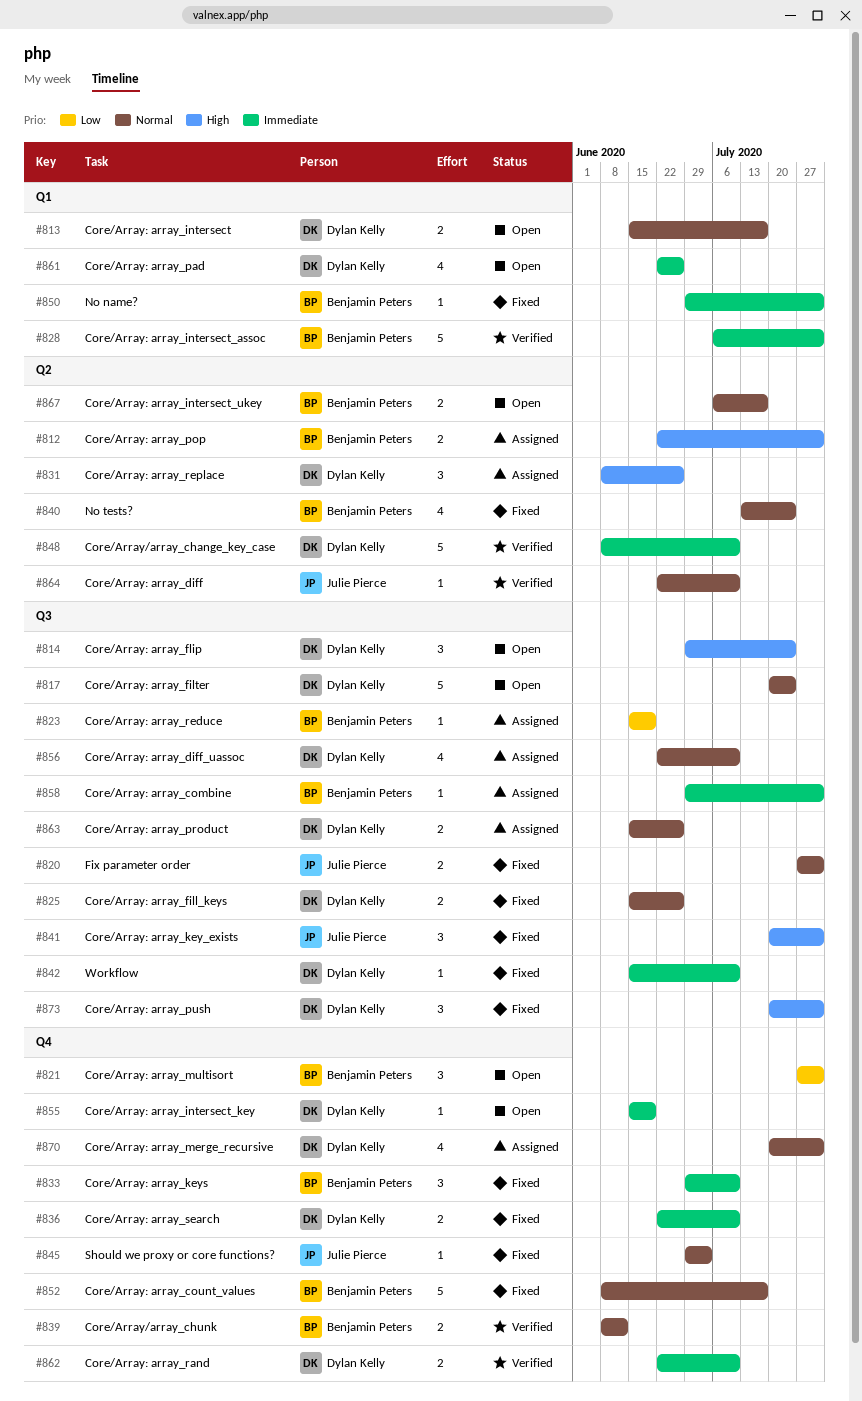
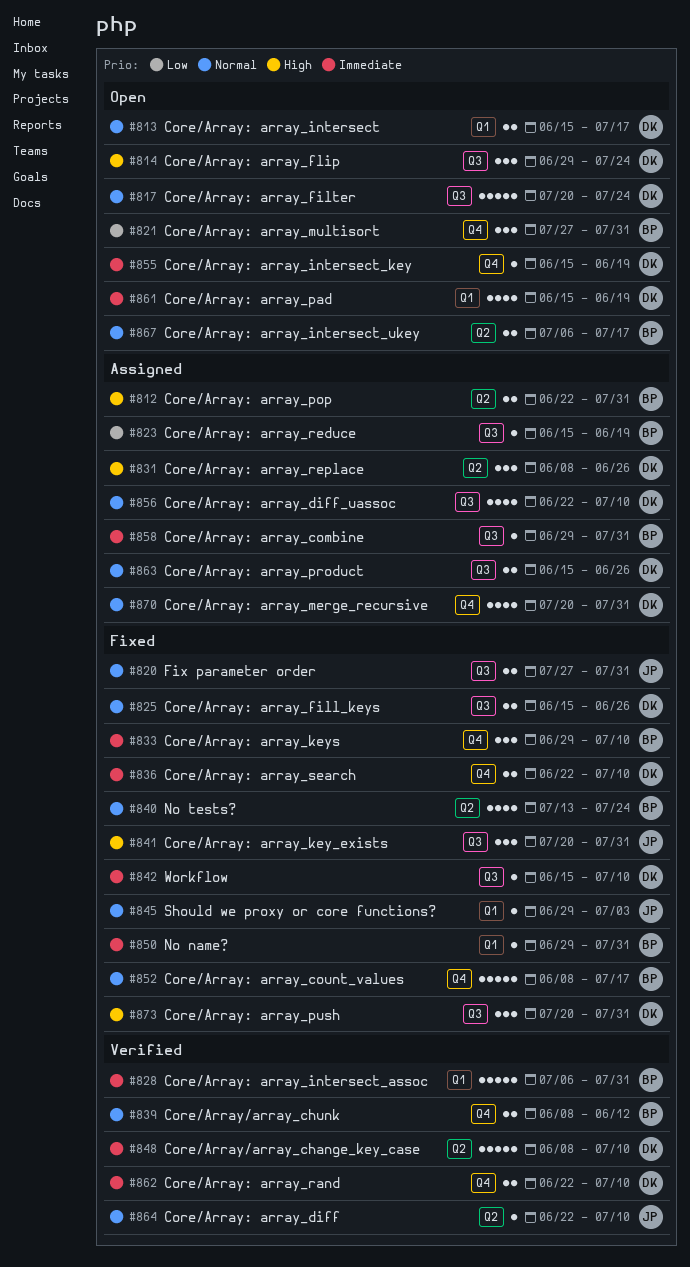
#845, label: Q4 -> Q1
#861, start: Jun 22 -> Jun 15
#861, due: Jun 26 -> Jun 19

